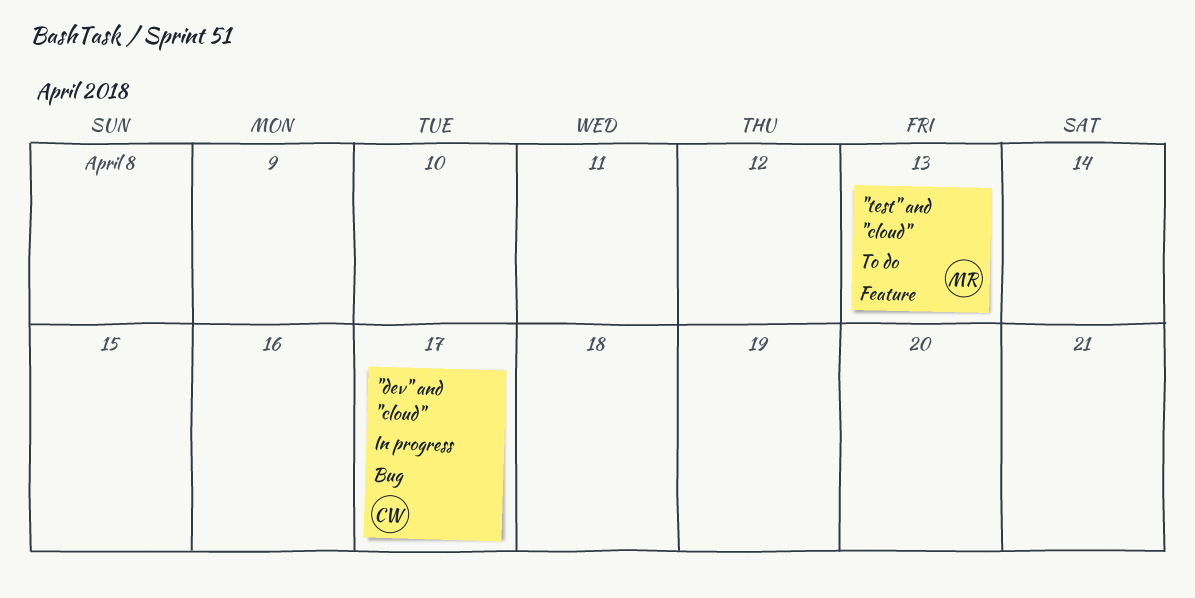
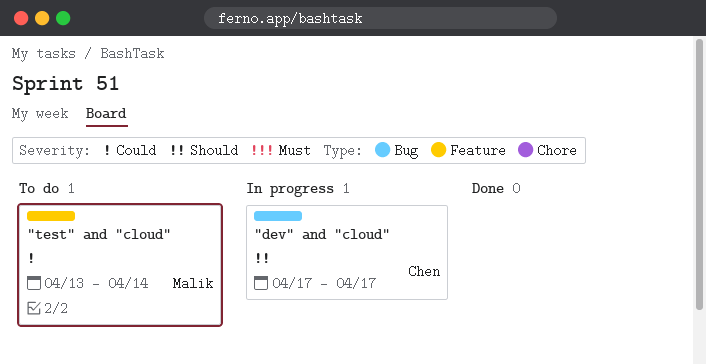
"test" and "cloud", due: Apr 13 -> Apr 14

